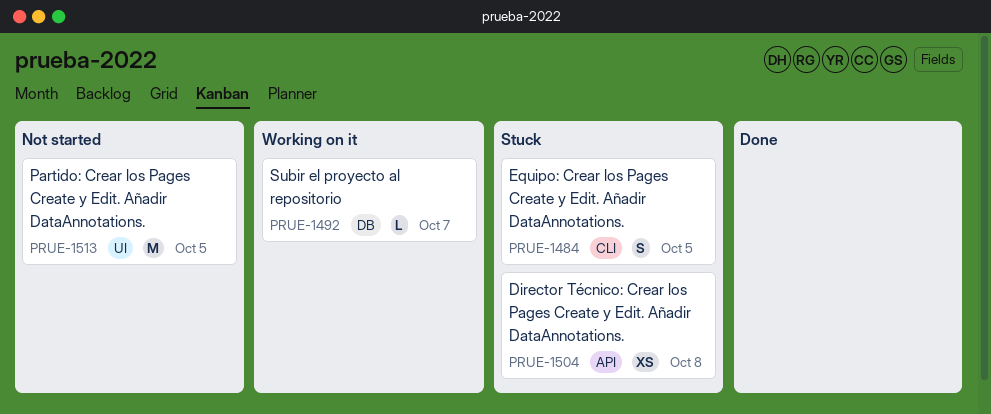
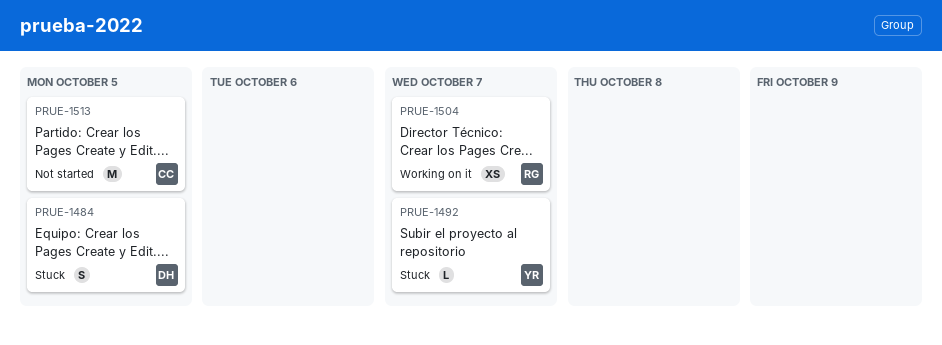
PRUE-1492, status: Working on it -> Stuck
PRUE-1504, status: Stuck -> Working on it
PRUE-1504, due: Oct 8 -> Oct 7

